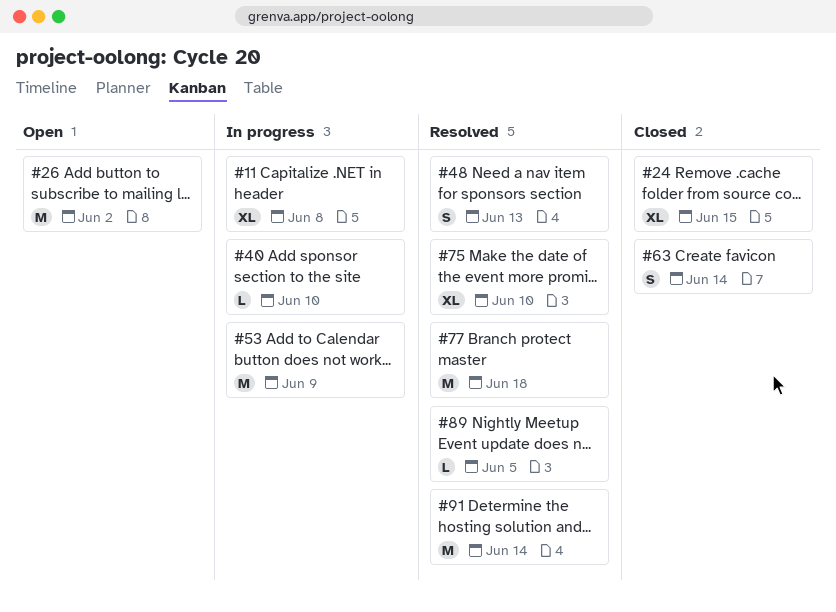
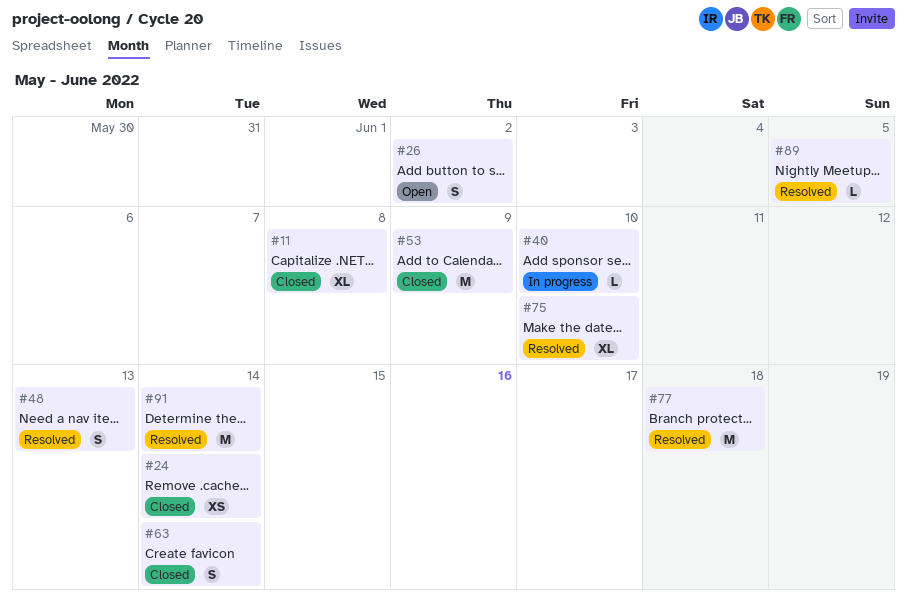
#11, status: In progress -> Closed
#24, estimate: XL -> XS
#24, due: Jun 15 -> Jun 14
#26, estimate: M -> S
#53, status: In progress -> Closed

